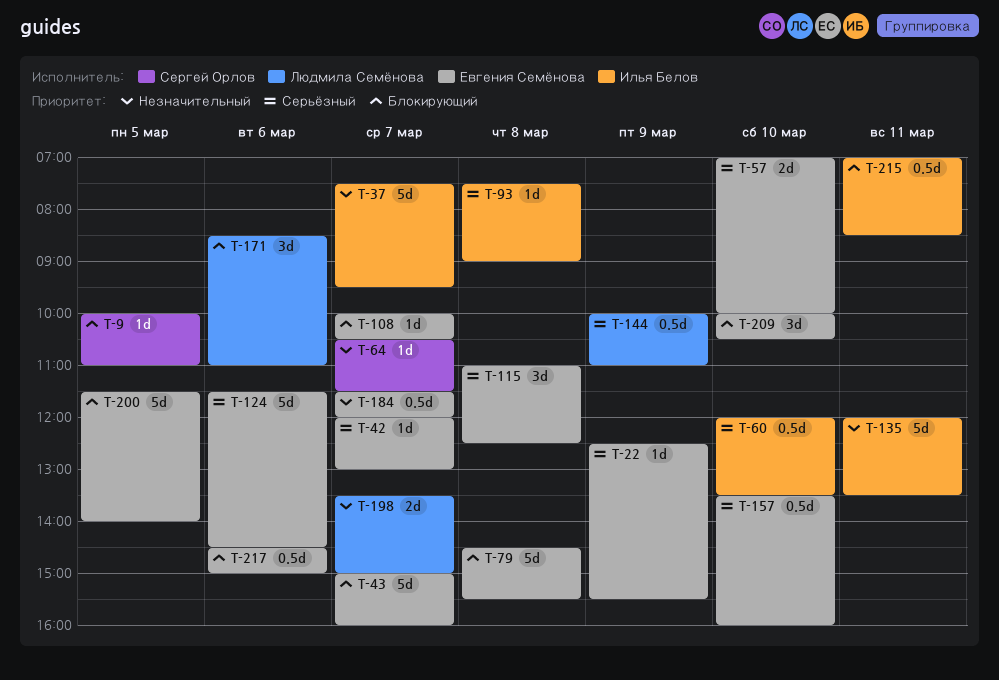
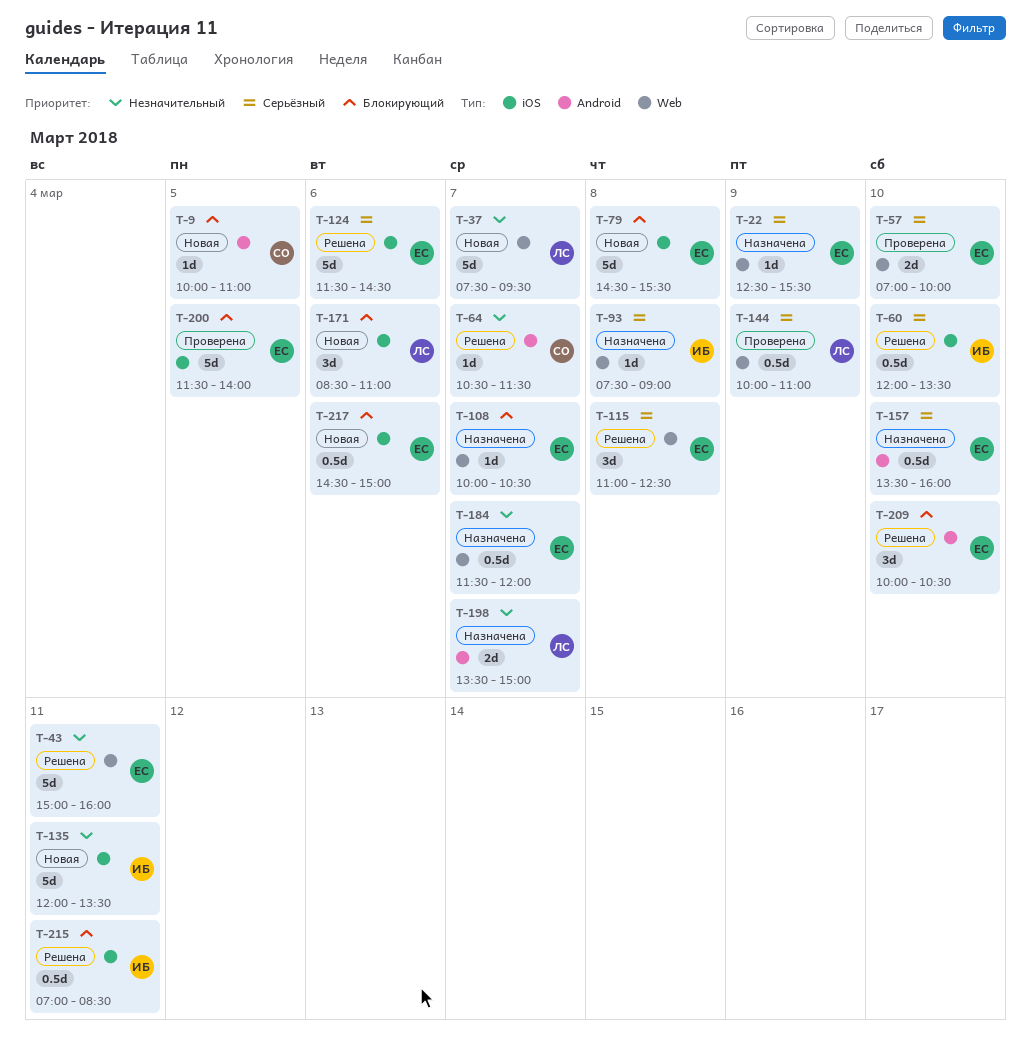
T-37, owner: Илья Белов -> Людмила Семёнова
T-42: present -> none
T-43, priority: Блокирующий -> Незначительный
T-43, day: Mar 7 -> Mar 11

